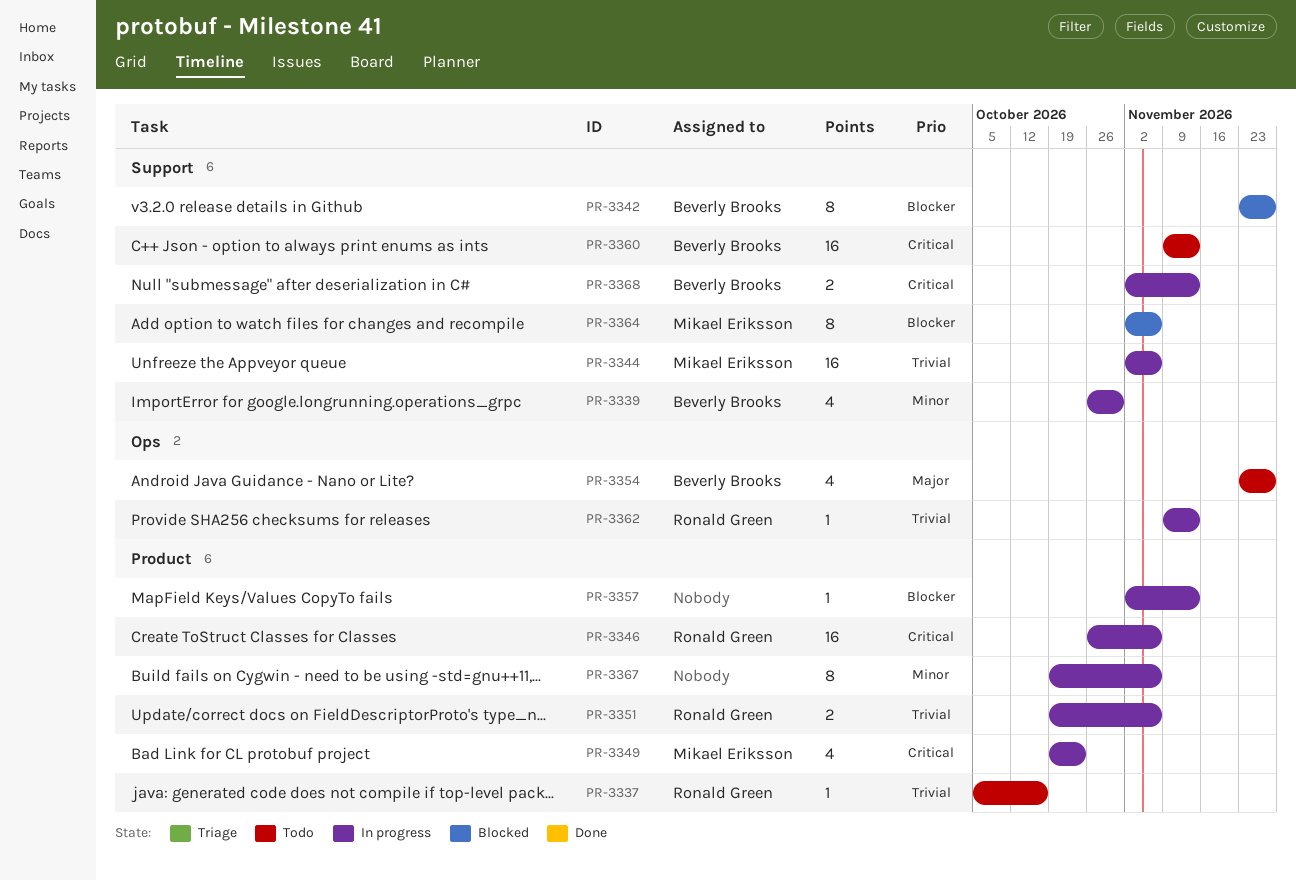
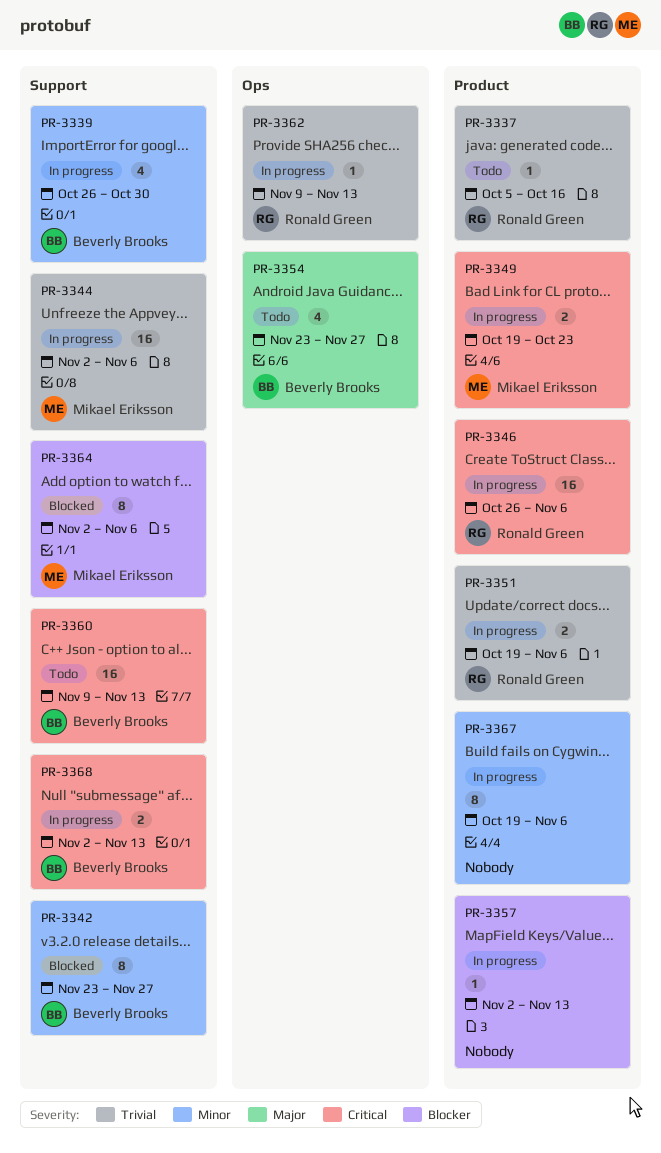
PR-3342, priority: Blocker -> Minor
PR-3349, estimate: 4 -> 2

